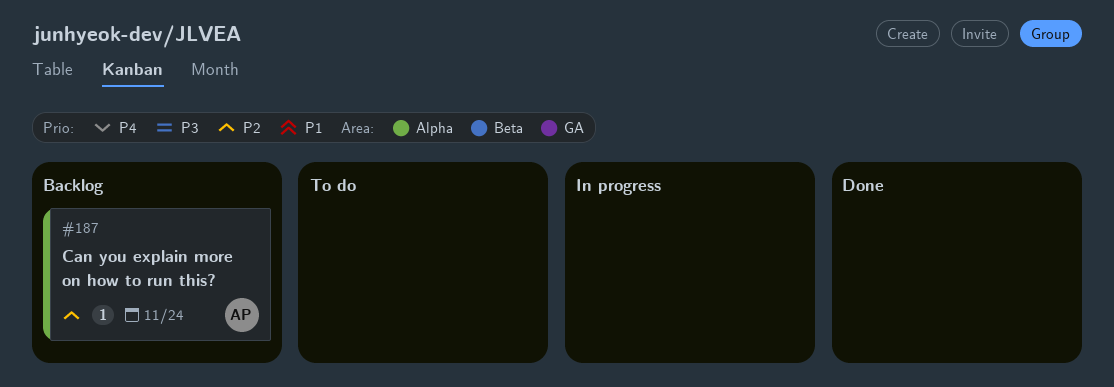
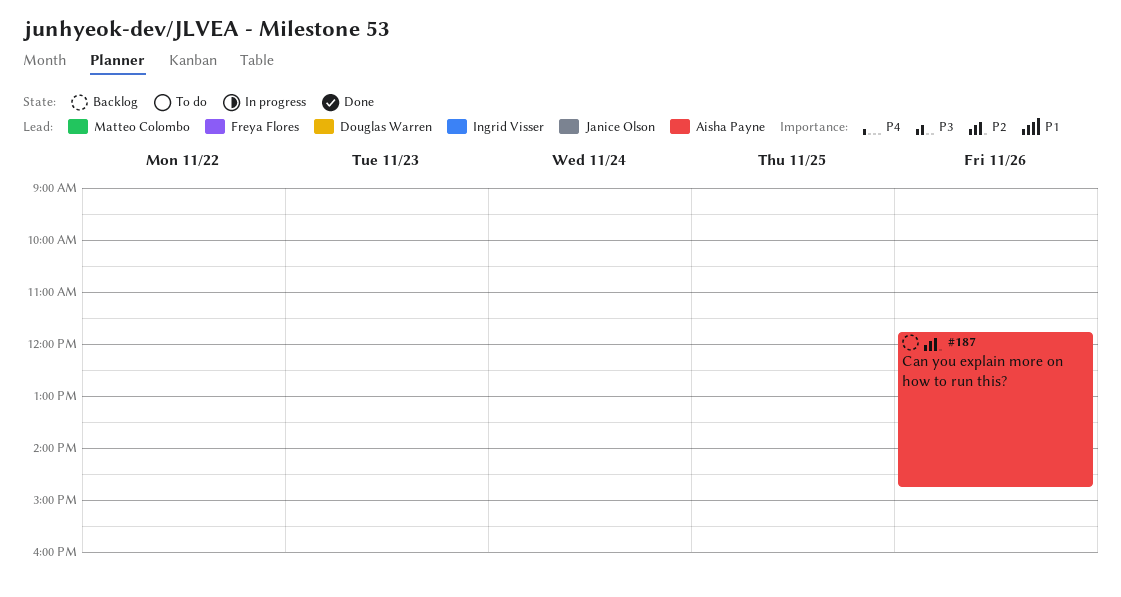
#187, day: Nov 24 -> Nov 26

